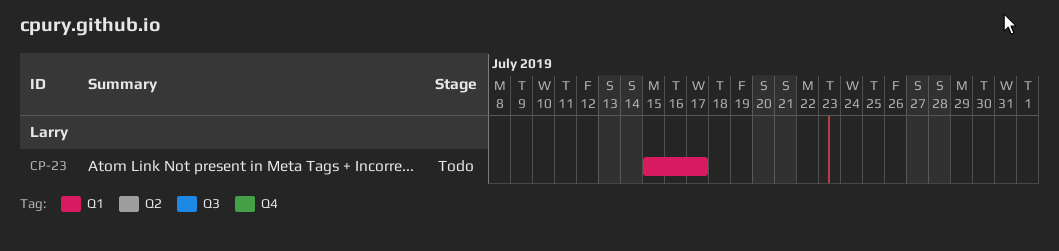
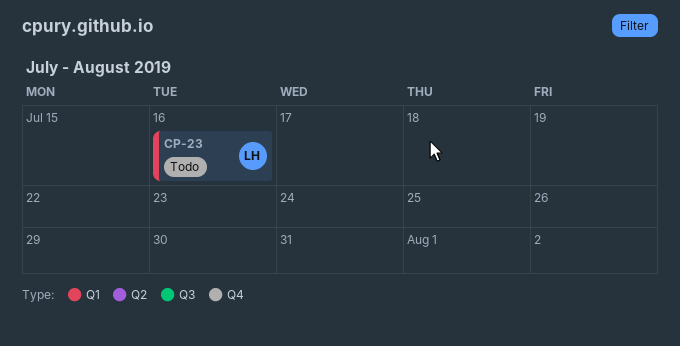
CP-23, due: Jul 17 -> Jul 16

